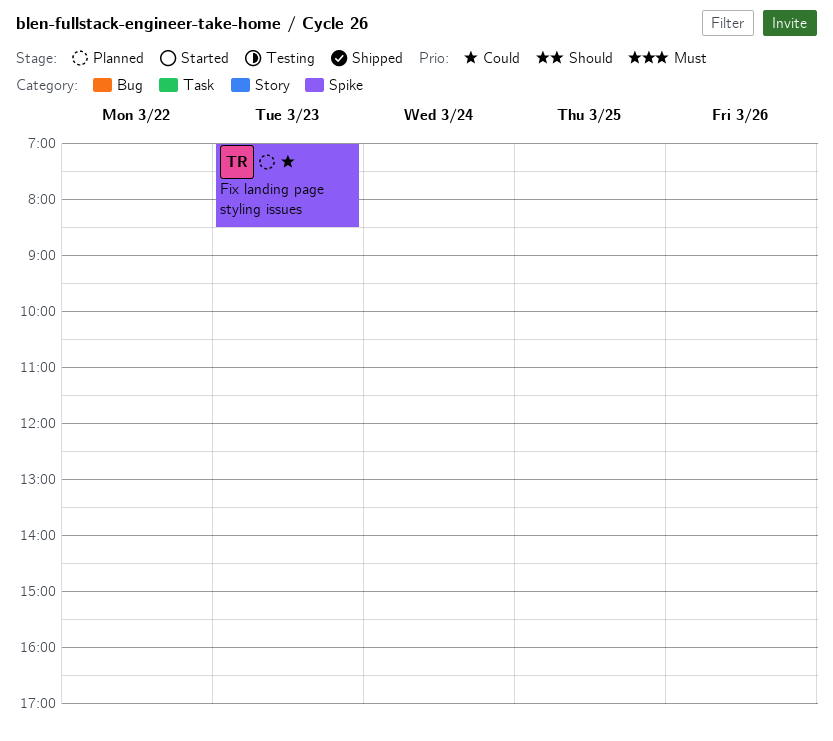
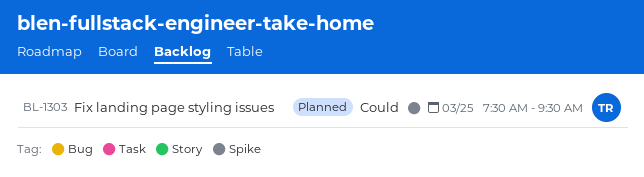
Fix landing page styling issues, day: Mar 23 -> Mar 25
Fix landing page styling issues, begins: 07:00 -> 07:30
Fix landing page styling issues, ends: 08:30 -> 09:30

